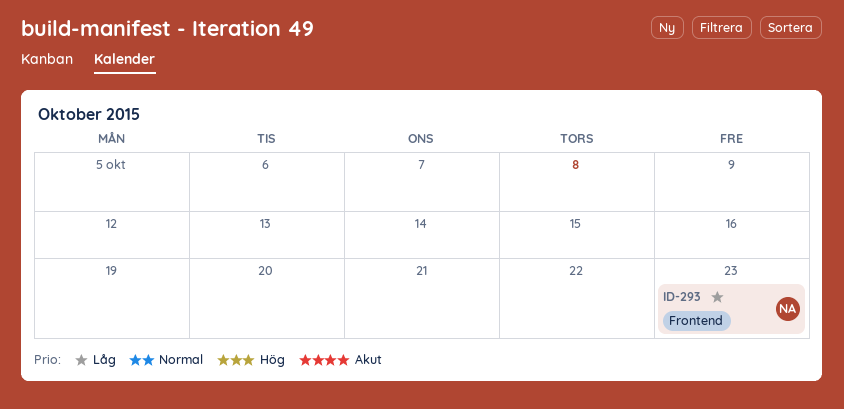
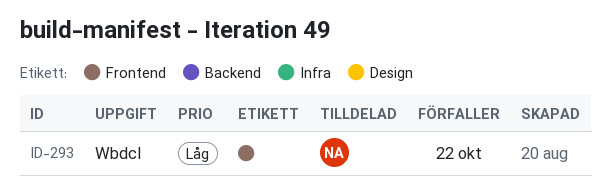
ID-293, due: Oct 23 -> Oct 22

